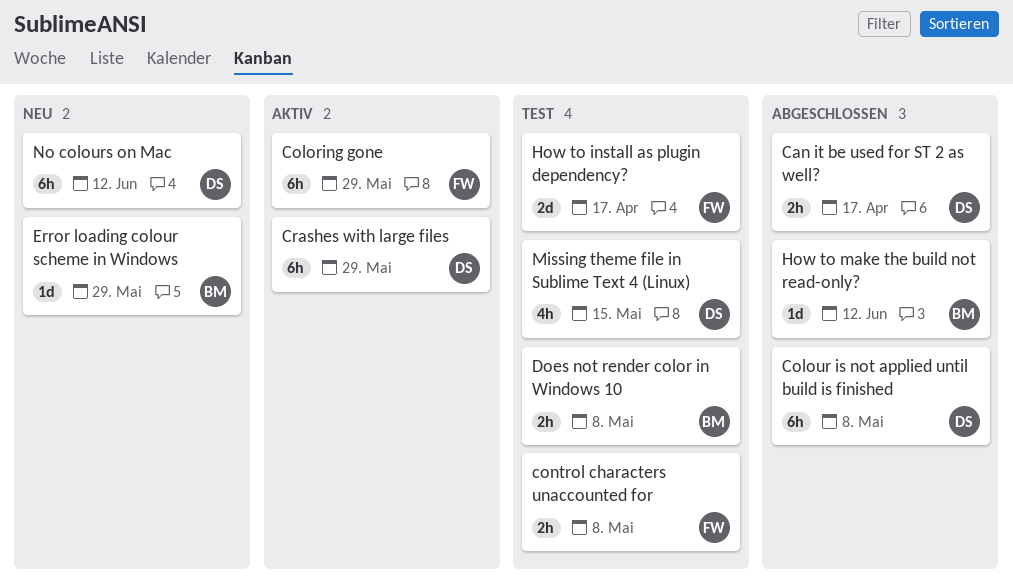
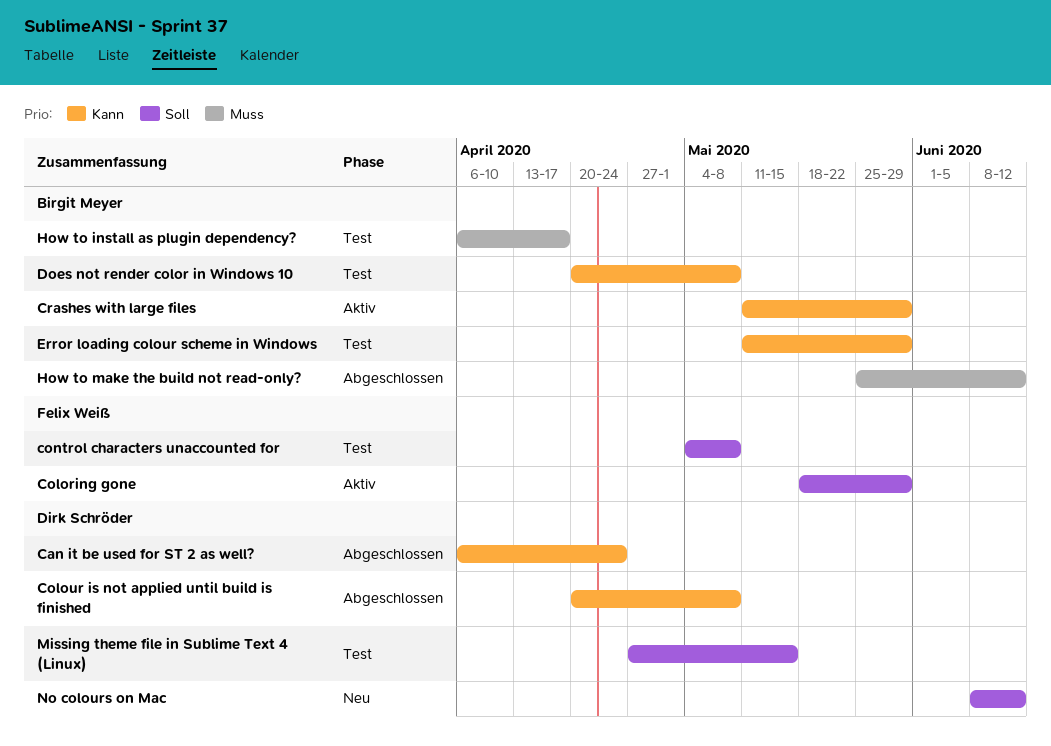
Can it be used for ST 2 as well?, due: Apr 17 -> Apr 24
Crashes with large files, owner: Dirk Schröder -> Birgit Meyer
Error loading colour scheme in Windows, status: Neu -> Test
How to install as plugin dependency?, owner: Felix Weiß -> Birgit Meyer

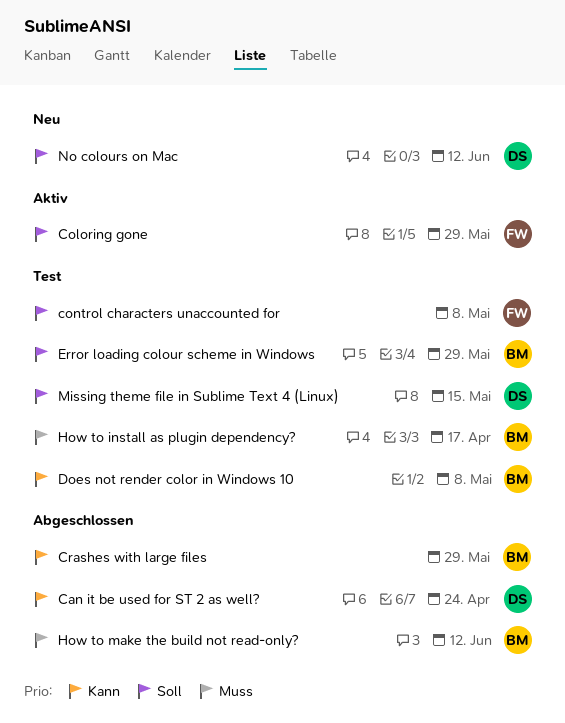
Colour is not applied until build is finished: present -> none
Crashes with large files, status: Aktiv -> Abgeschlossen
Error loading colour scheme in Windows, priority: Kann -> Soll

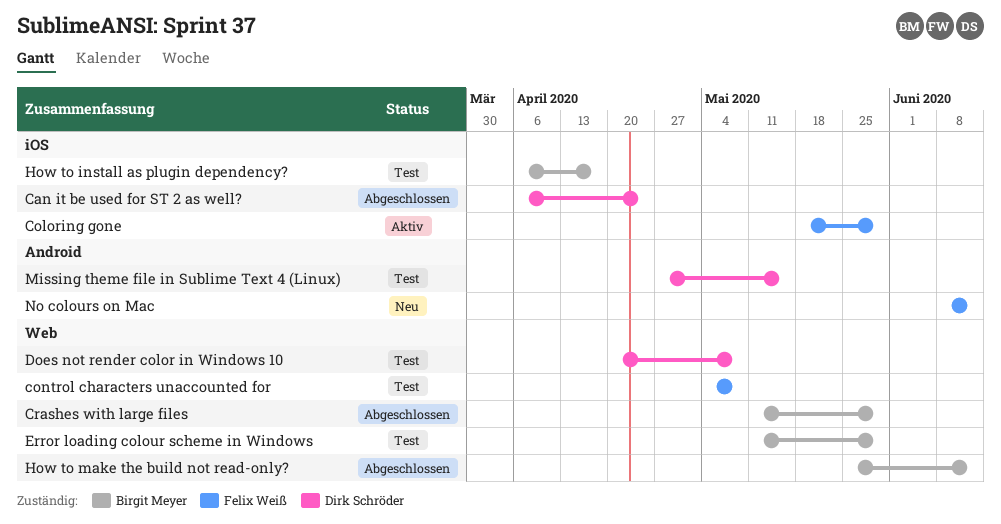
Does not render color in Windows 10, owner: Birgit Meyer -> Dirk Schröder
No colours on Mac, owner: Dirk Schröder -> Felix Weiß

